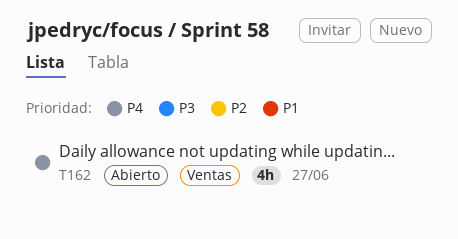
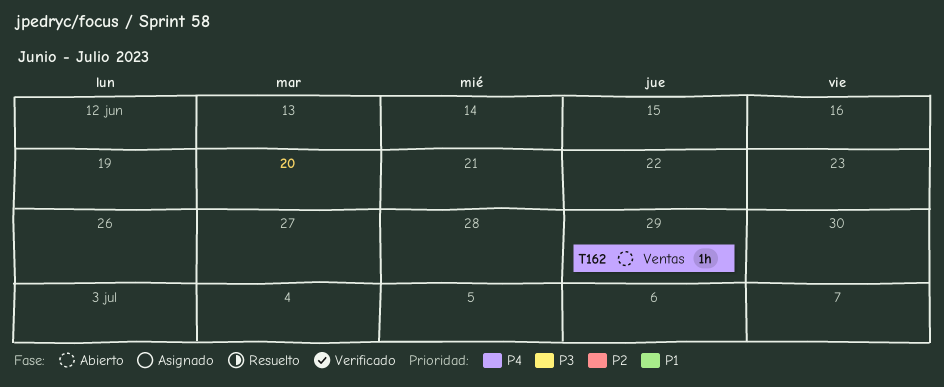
T162, estimate: 4h -> 1h
T162, due: Jun 27 -> Jun 29

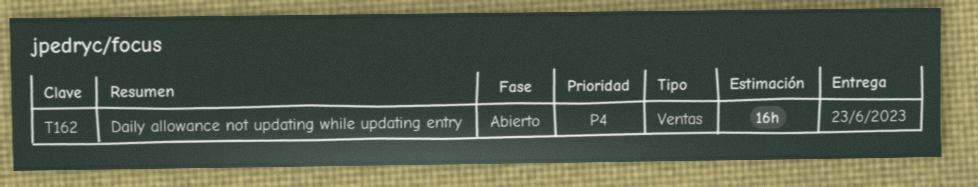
T162, estimate: 1h -> 16h
T162, due: Jun 29 -> Jun 23

